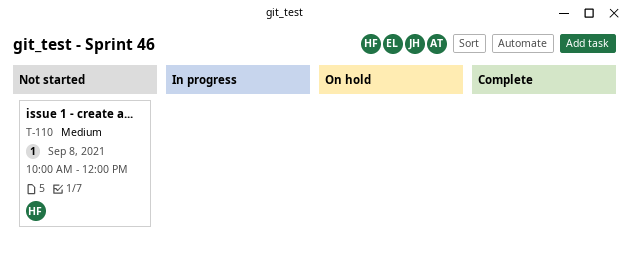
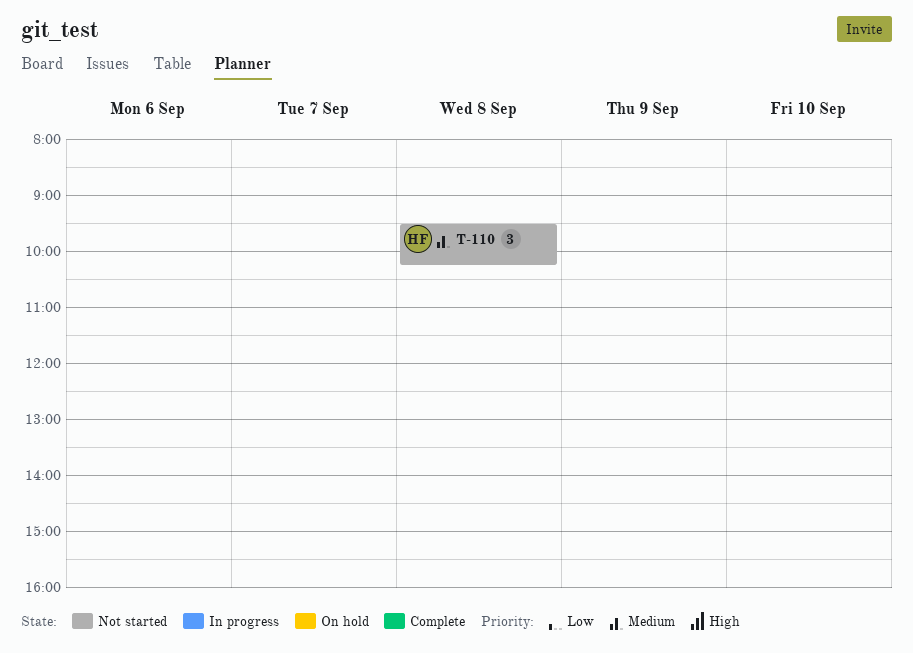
T-110, estimate: 1 -> 3
T-110, begins: 10:00 -> 09:30
T-110, ends: 12:00 -> 10:15

